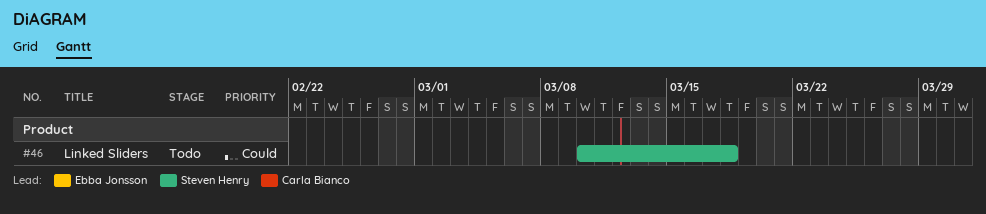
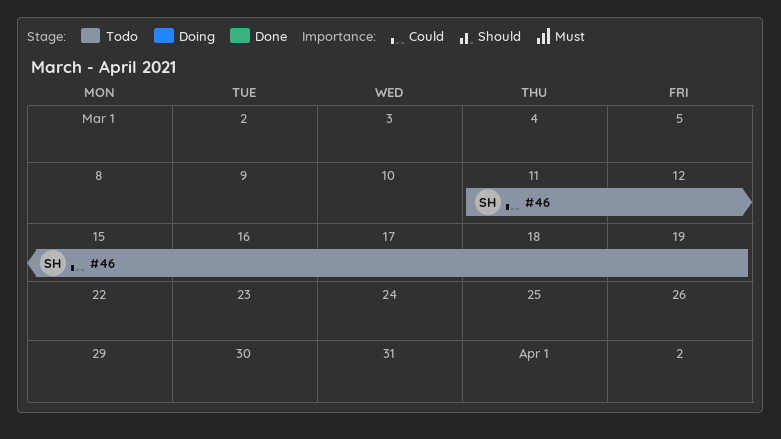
#46, start: Mar 10 -> Mar 11
#46, due: Mar 18 -> Mar 19

